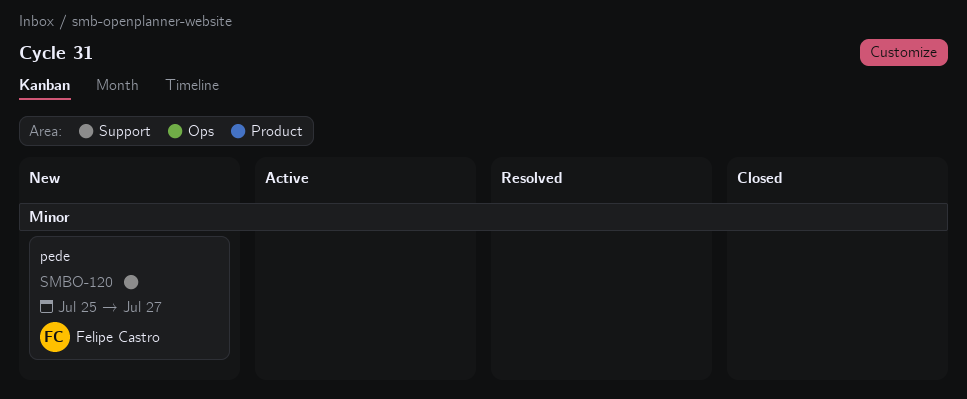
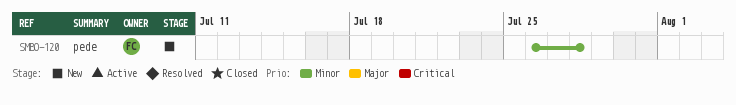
SMBO-120, start: Jul 25 -> Jul 26
SMBO-120, due: Jul 27 -> Jul 28

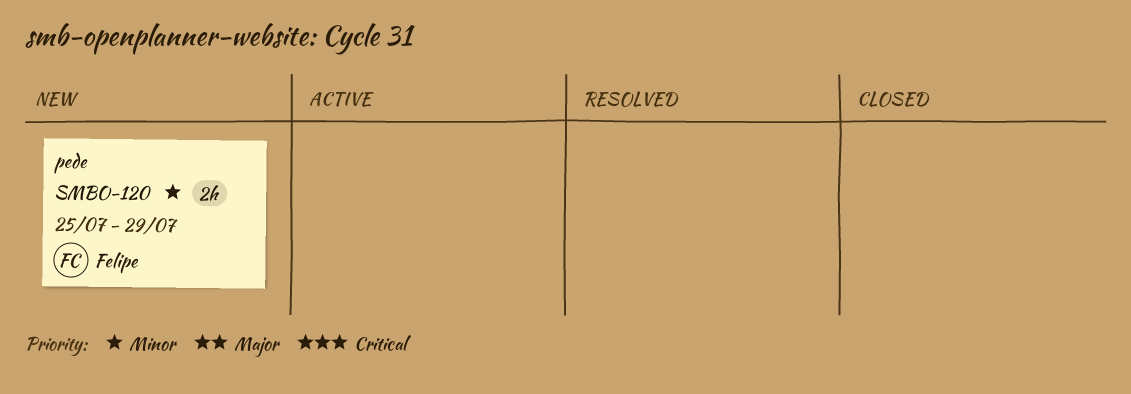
SMBO-120, start: Jul 26 -> Jul 25
SMBO-120, due: Jul 28 -> Jul 29

